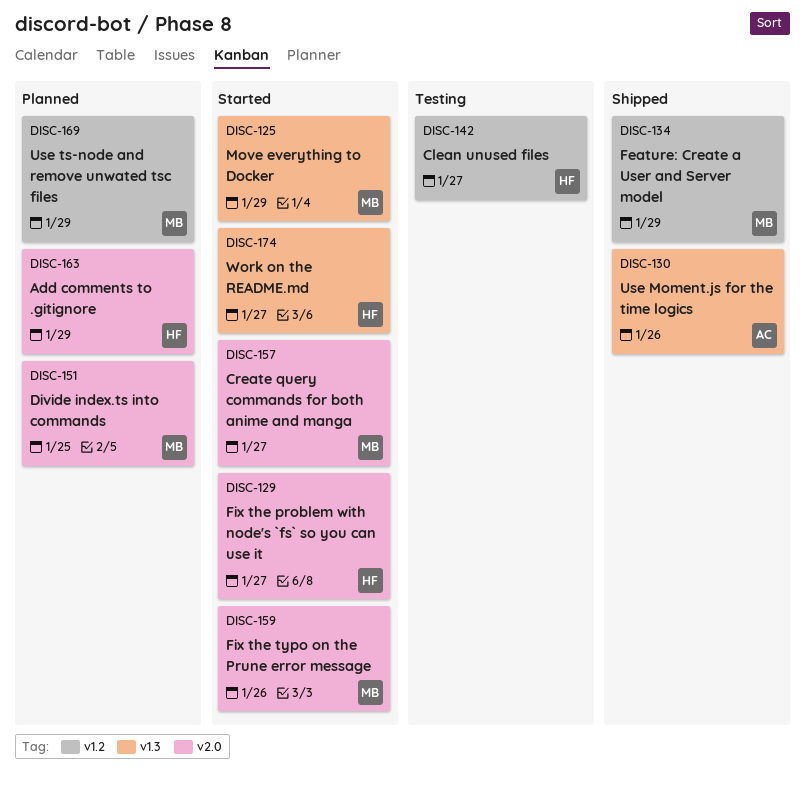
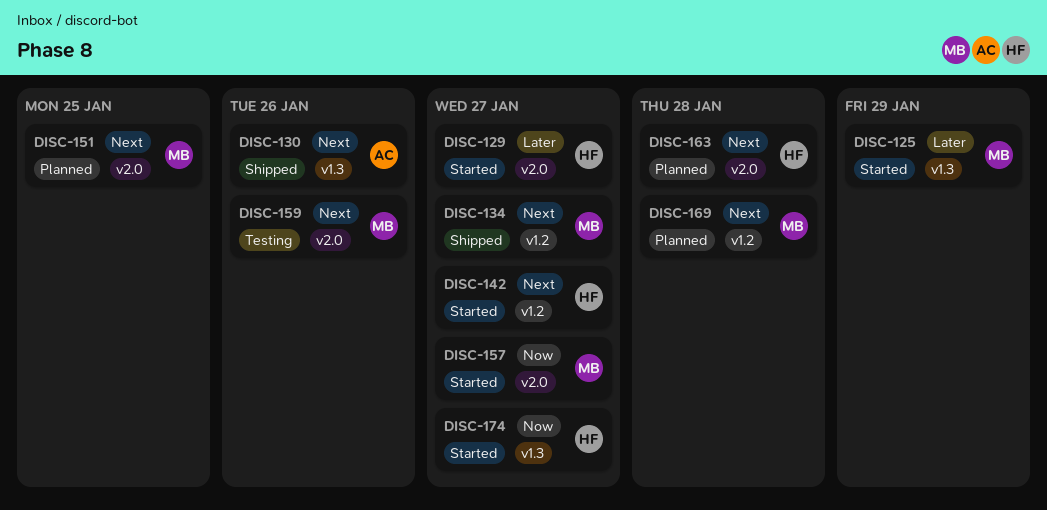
DISC-134, due: Jan 29 -> Jan 27
DISC-142, status: Testing -> Started
DISC-159, status: Started -> Testing
DISC-163, due: Jan 29 -> Jan 28
DISC-169, due: Jan 29 -> Jan 28

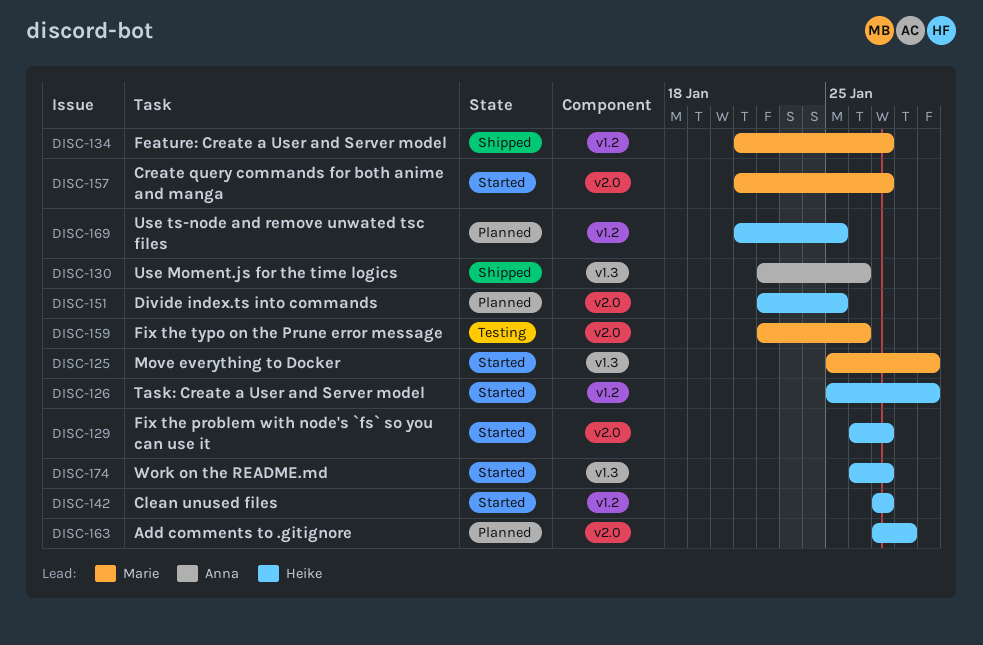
DISC-126: none -> present
DISC-151, owner: Marie -> Heike
DISC-169, owner: Marie -> Heike
DISC-169, due: Jan 28 -> Jan 25

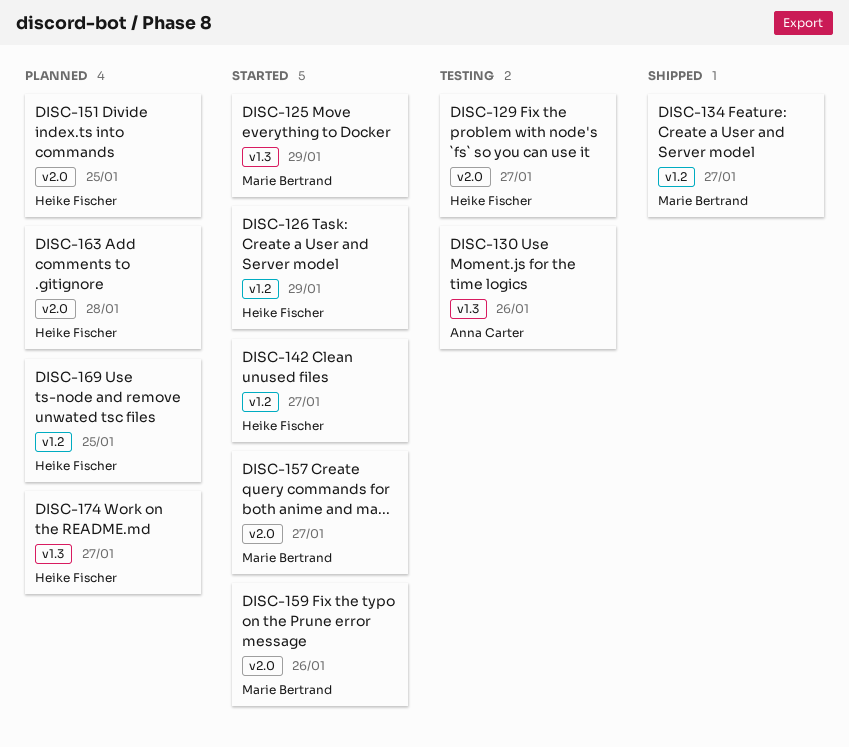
DISC-129, status: Started -> Testing
DISC-130, status: Shipped -> Testing
DISC-159, status: Testing -> Started
DISC-174, status: Started -> Planned

